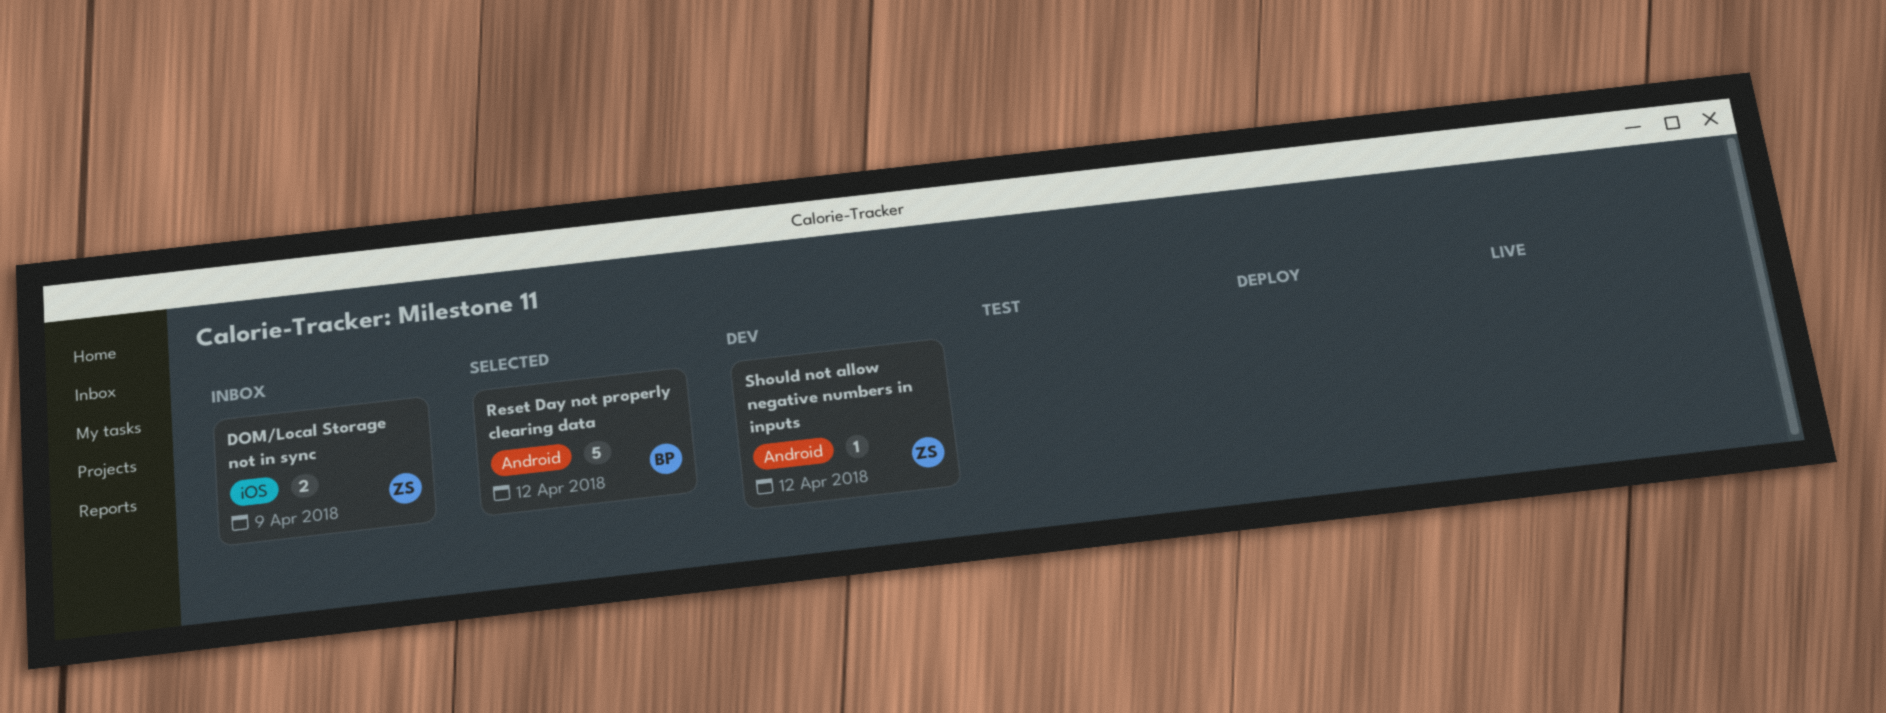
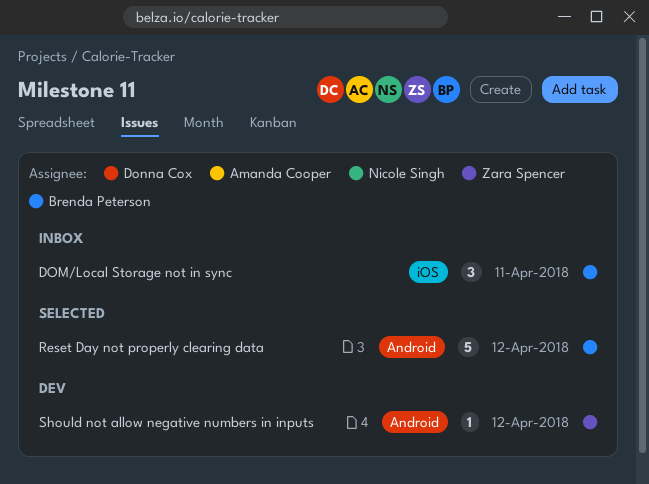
DOM/Local Storage not in sync, owner: Zara Spencer -> Brenda Peterson
DOM/Local Storage not in sync, estimate: 2 -> 3
DOM/Local Storage not in sync, due: Apr 9 -> Apr 11

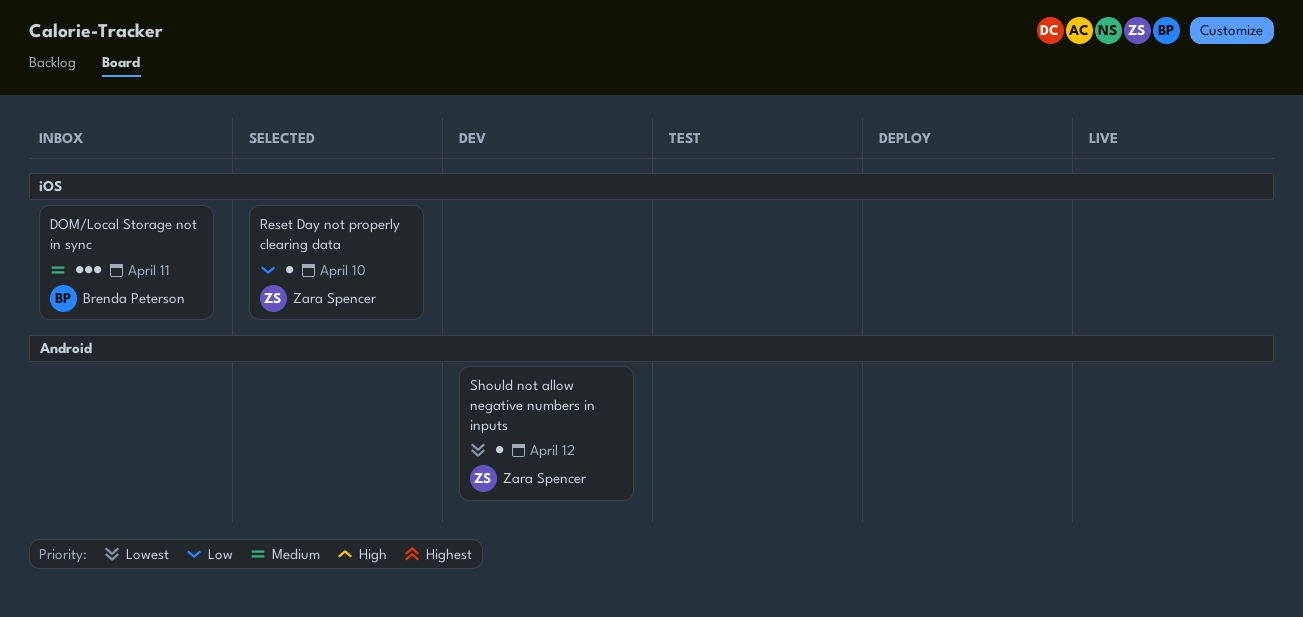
Reset Day not properly clearing data, owner: Brenda Peterson -> Zara Spencer
Reset Day not properly clearing data, label: Android -> iOS
Reset Day not properly clearing data, estimate: 5 -> 1
Reset Day not properly clearing data, due: Apr 12 -> Apr 10

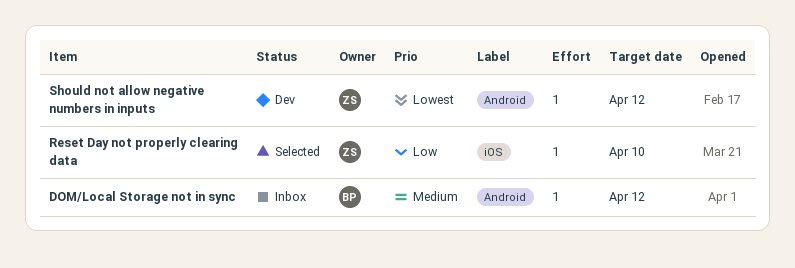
DOM/Local Storage not in sync, label: iOS -> Android
DOM/Local Storage not in sync, estimate: 3 -> 1
DOM/Local Storage not in sync, due: Apr 11 -> Apr 12

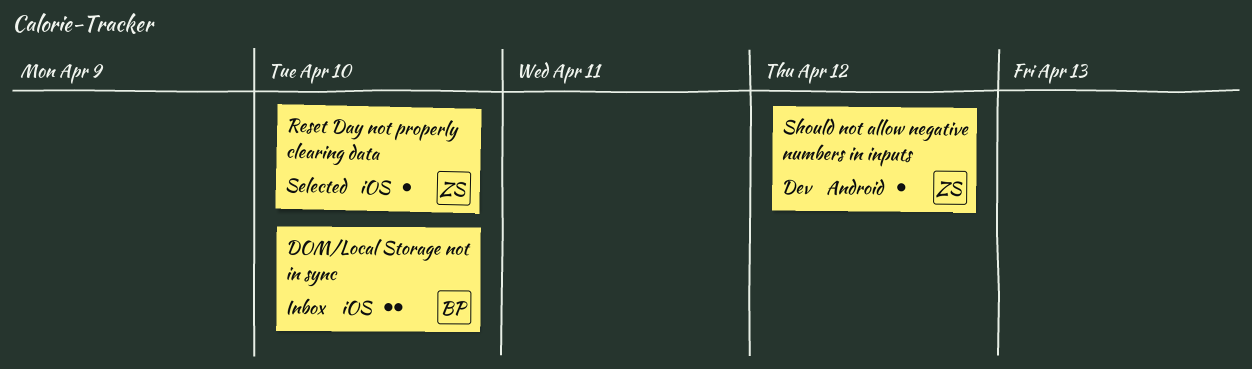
DOM/Local Storage not in sync, label: Android -> iOS
DOM/Local Storage not in sync, estimate: 1 -> 2
DOM/Local Storage not in sync, due: Apr 12 -> Apr 10

